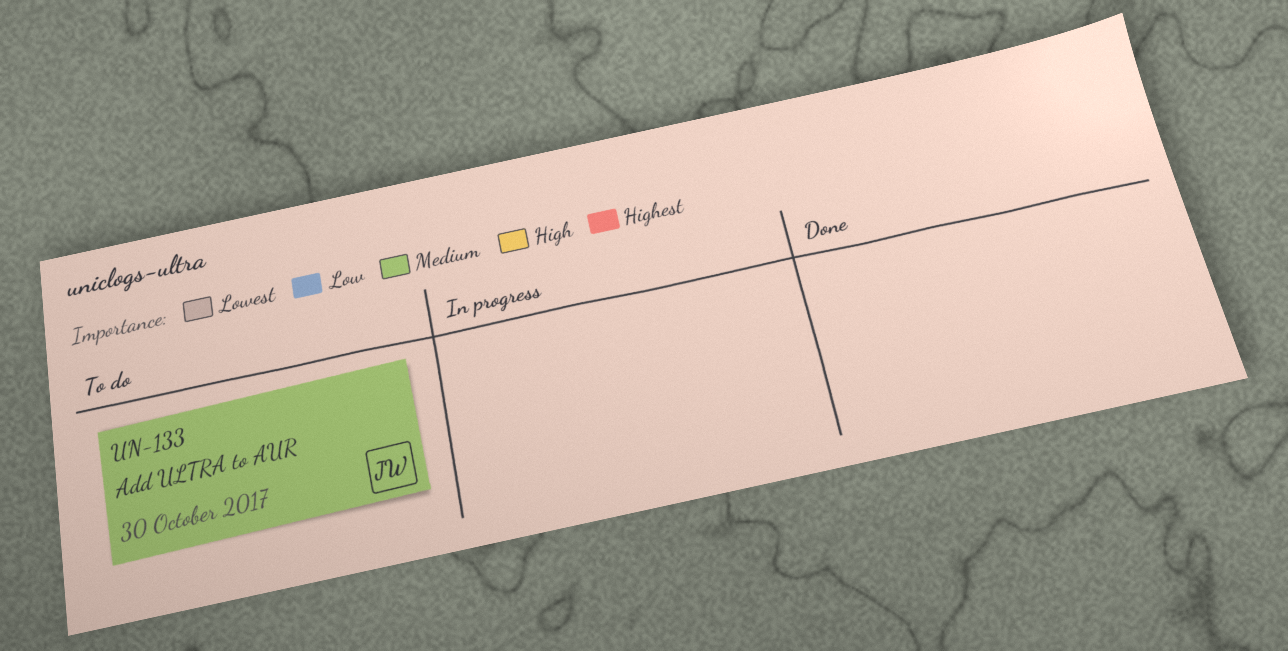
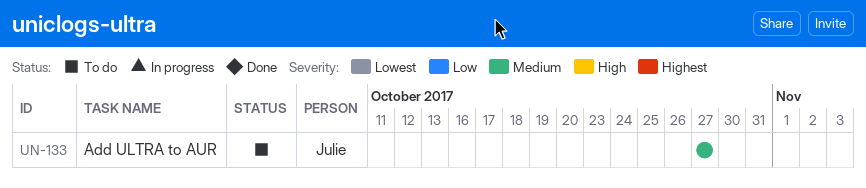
UN-133, due: Oct 30 -> Oct 27

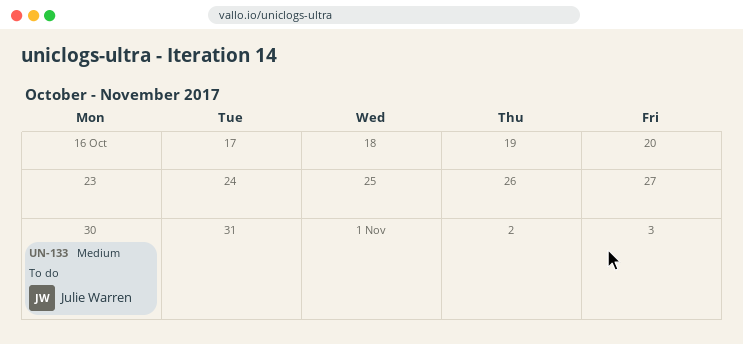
UN-133, due: Oct 27 -> Oct 30

